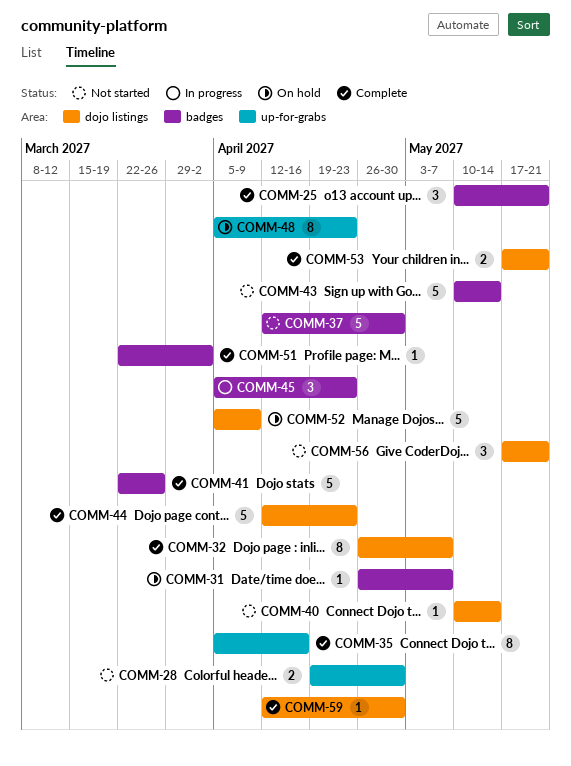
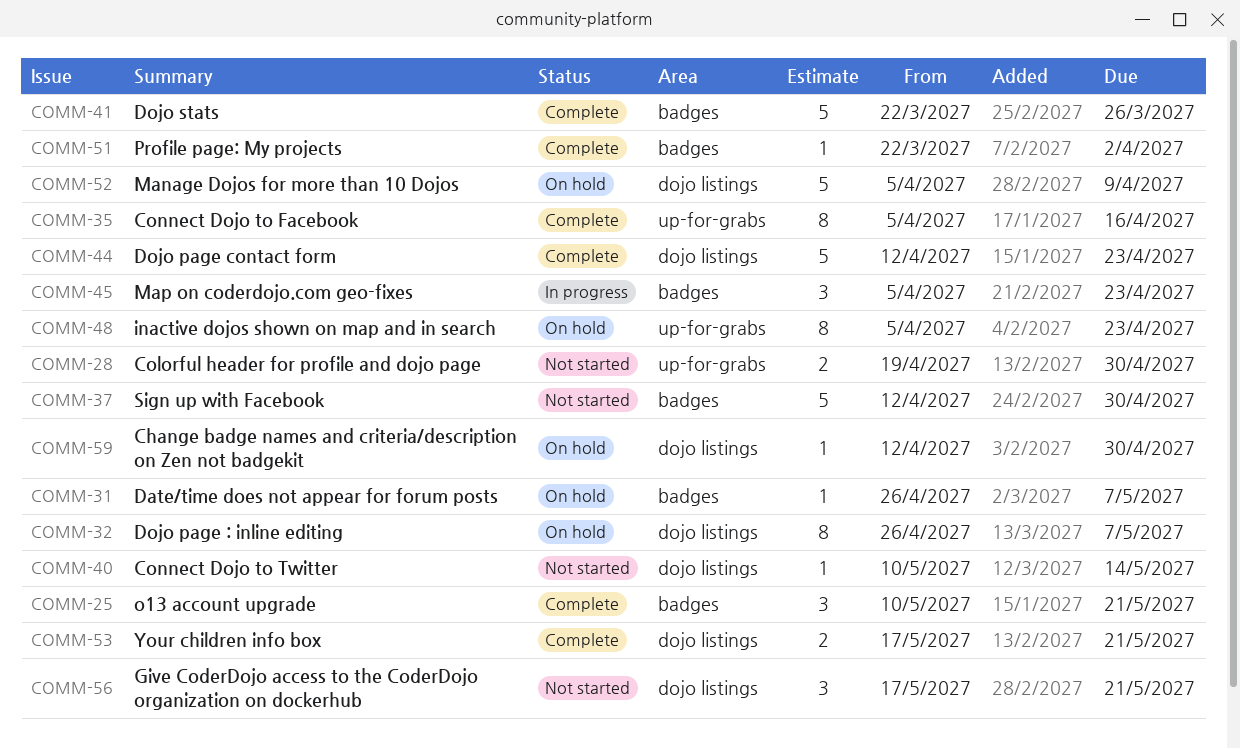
COMM-32, status: Complete -> On hold
COMM-43: present -> none
COMM-59, status: Complete -> On hold

